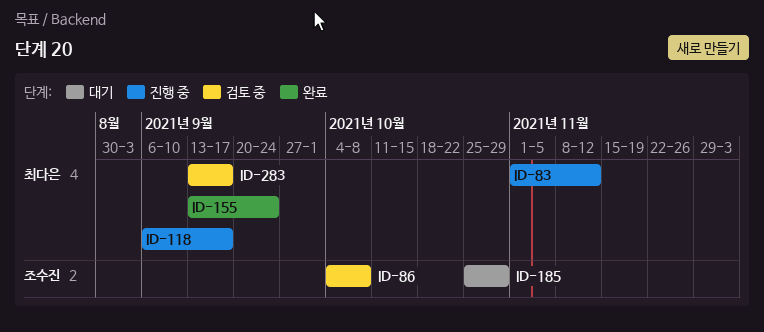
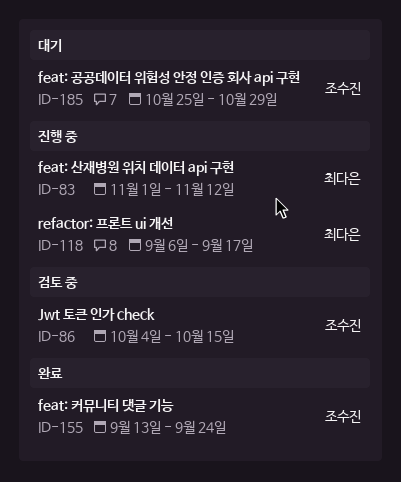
ID-86, due: Oct 8 -> Oct 15
ID-155, owner: 최다은 -> 조수진
ID-283: present -> none

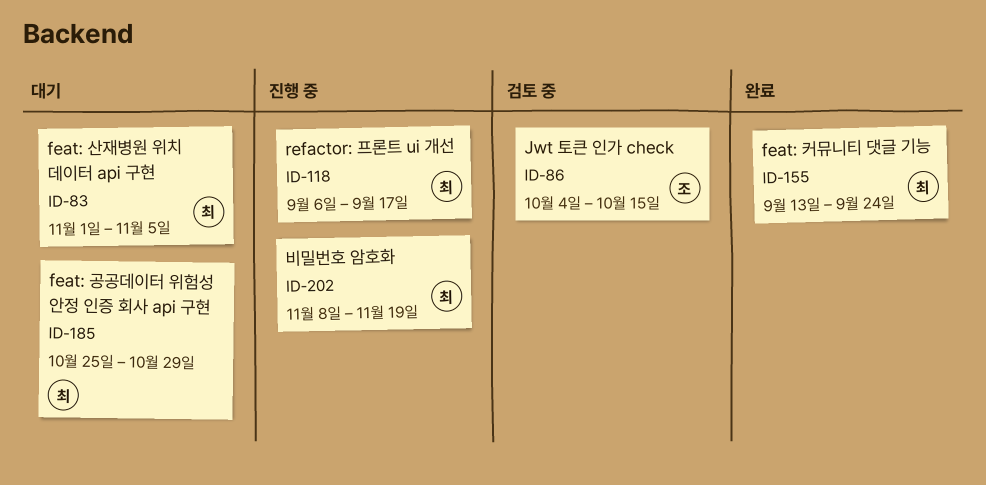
ID-83, status: 진행 중 -> 대기
ID-83, due: Nov 12 -> Nov 5
ID-155, owner: 조수진 -> 최다은
ID-185, owner: 조수진 -> 최다은
ID-202: none -> present

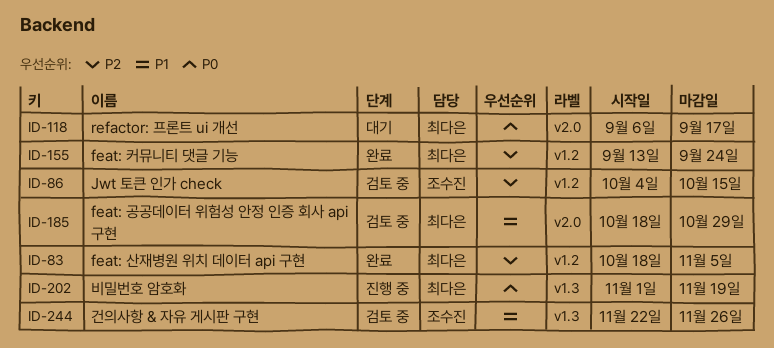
ID-83, status: 대기 -> 완료
ID-83, start: Nov 1 -> Oct 18
ID-118, status: 진행 중 -> 대기
ID-185, status: 대기 -> 검토 중
ID-185, start: Oct 25 -> Oct 18
ID-202, start: Nov 8 -> Nov 1
ID-244: none -> present

